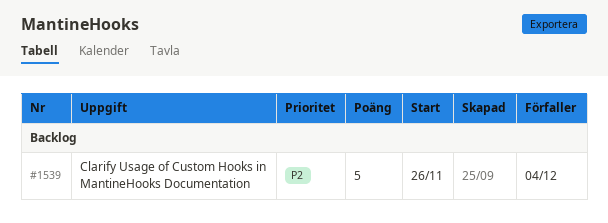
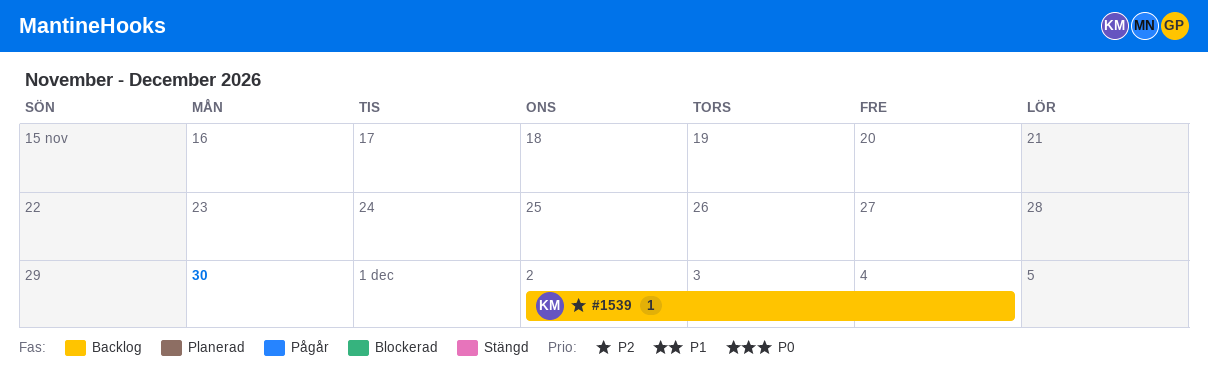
#1539, estimate: 5 -> 1
#1539, start: Nov 26 -> Dec 2

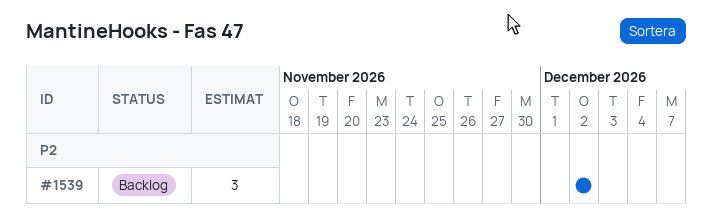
#1539, estimate: 1 -> 3
#1539, due: Dec 4 -> Dec 2

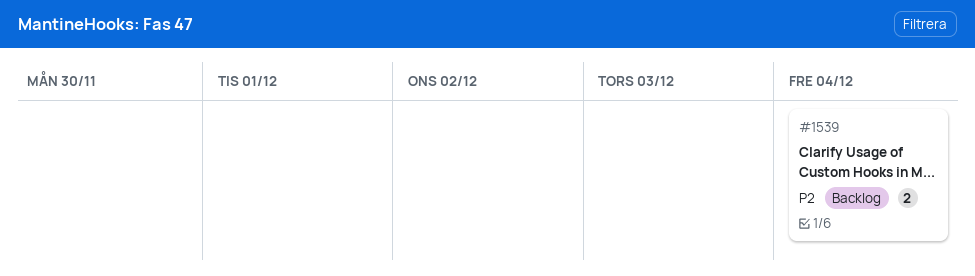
#1539, estimate: 3 -> 2
#1539, due: Dec 2 -> Dec 4

